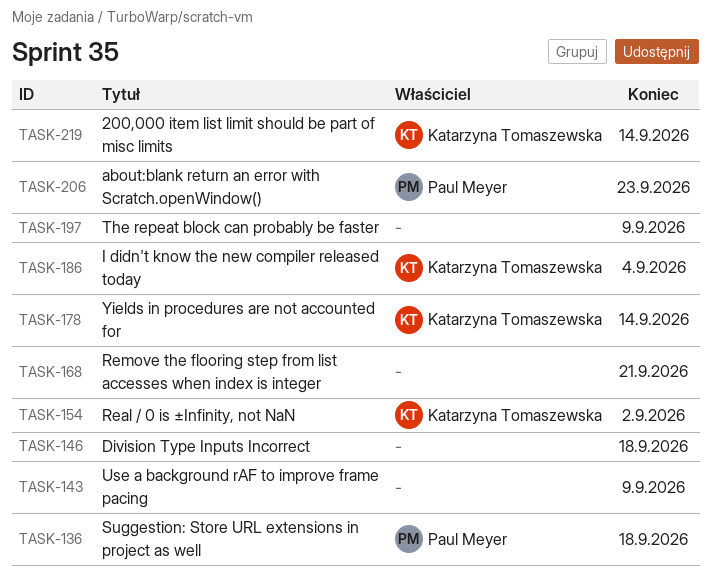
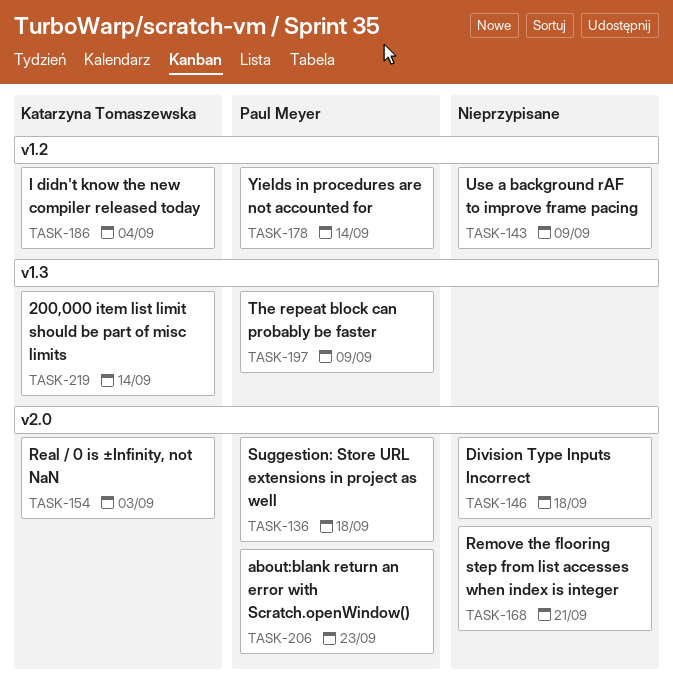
TASK-154, due: Sep 2 -> Sep 3
TASK-178, owner: Katarzyna Tomaszewska -> Paul Meyer
TASK-197, owner: none -> Paul Meyer

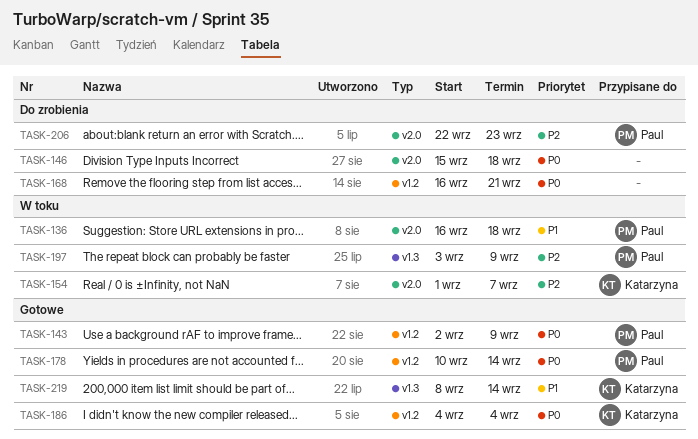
TASK-143, owner: none -> Paul Meyer
TASK-154, due: Sep 3 -> Sep 7
TASK-168, label: v2.0 -> v1.2

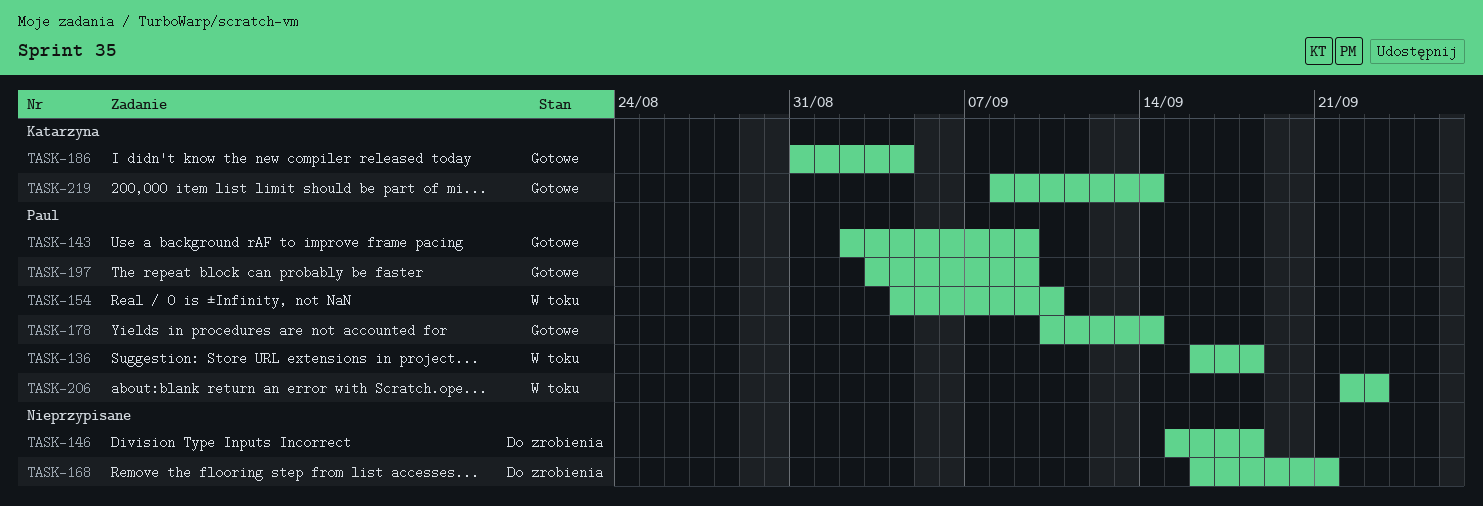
TASK-154, owner: Katarzyna -> Paul
TASK-154, start: Sep 1 -> Sep 4
TASK-154, due: Sep 7 -> Sep 10
TASK-186, start: Sep 4 -> Aug 31
TASK-197, status: W toku -> Gotowe
TASK-206, status: Do zrobienia -> W toku

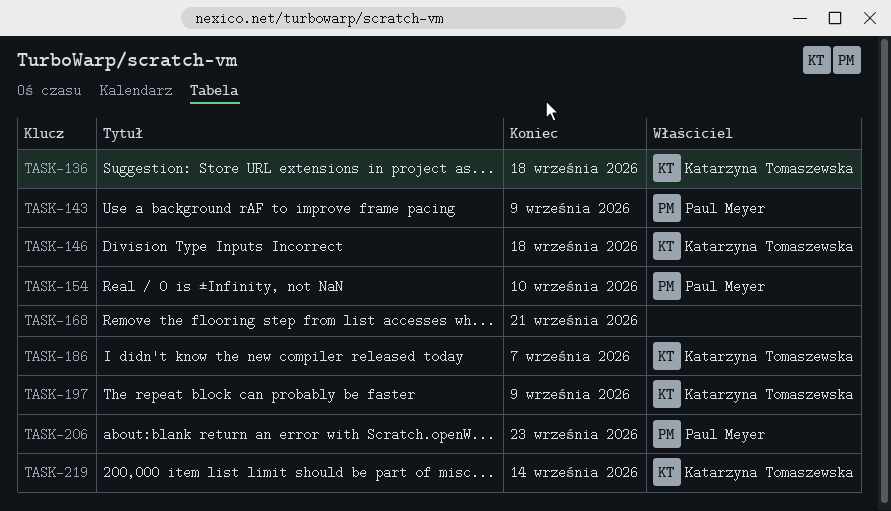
TASK-136, owner: Paul Meyer -> Katarzyna Tomaszewska
TASK-146, owner: none -> Katarzyna Tomaszewska
TASK-178: present -> none
TASK-186, due: Sep 4 -> Sep 7
TASK-197, owner: Paul Meyer -> Katarzyna Tomaszewska

